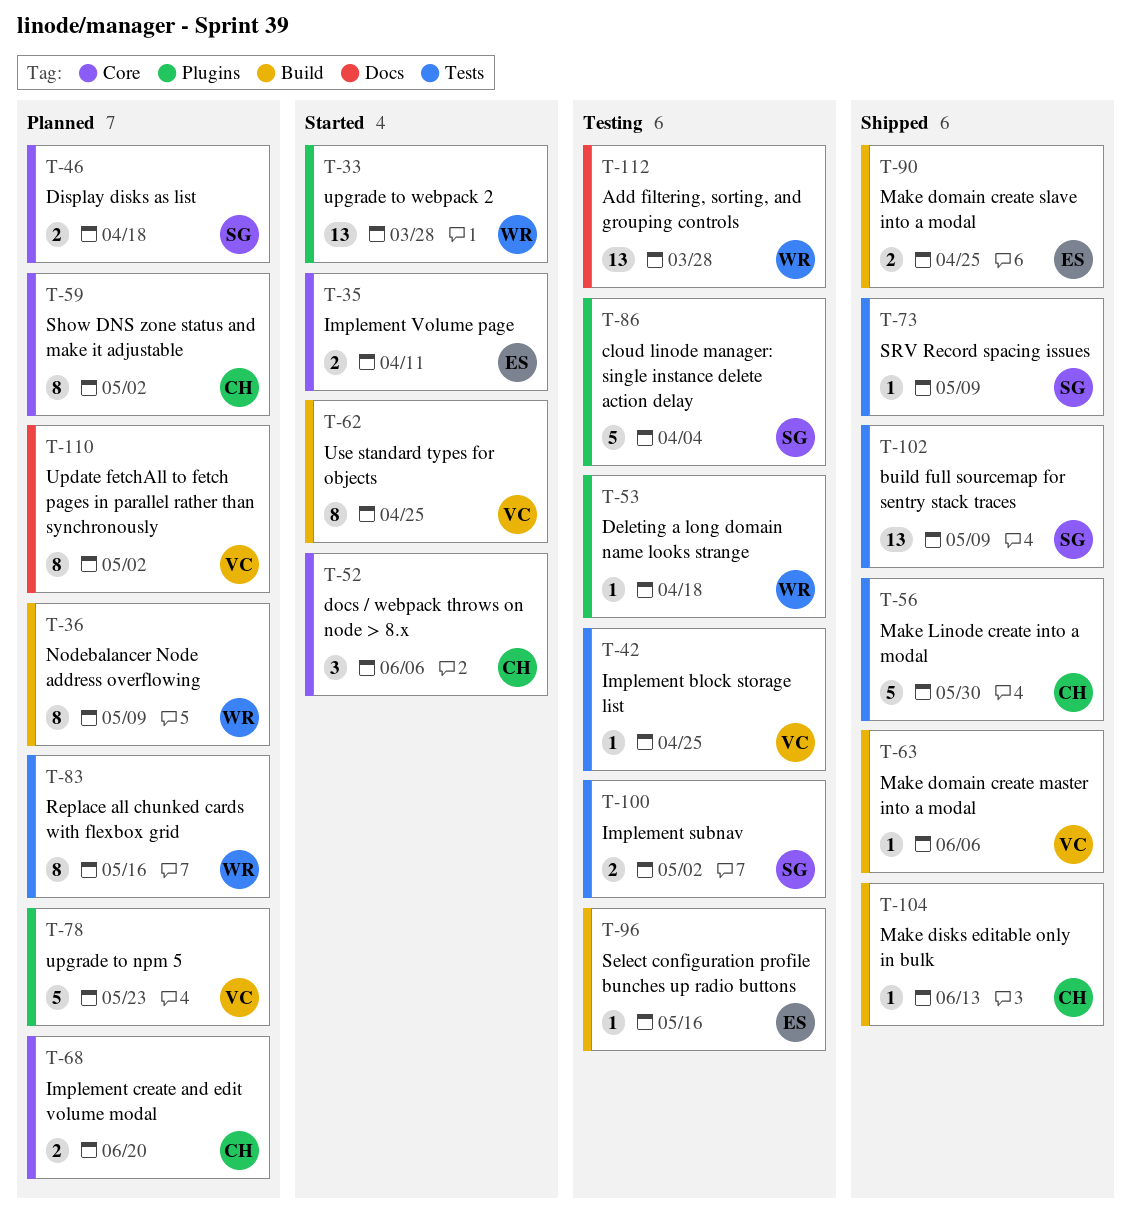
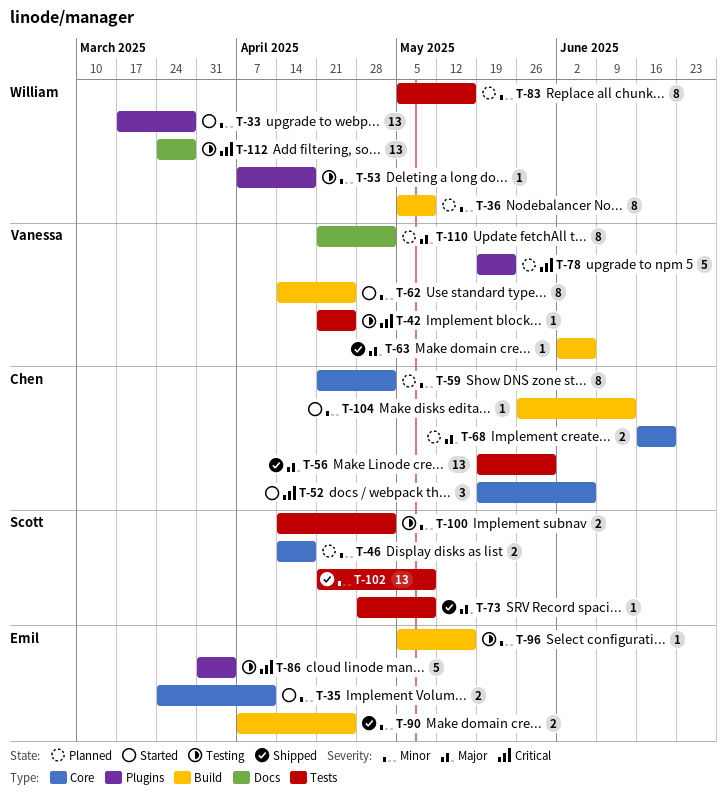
T-56, estimate: 5 -> 13
T-86, owner: Scott -> Emil
T-104, status: Shipped -> Started

